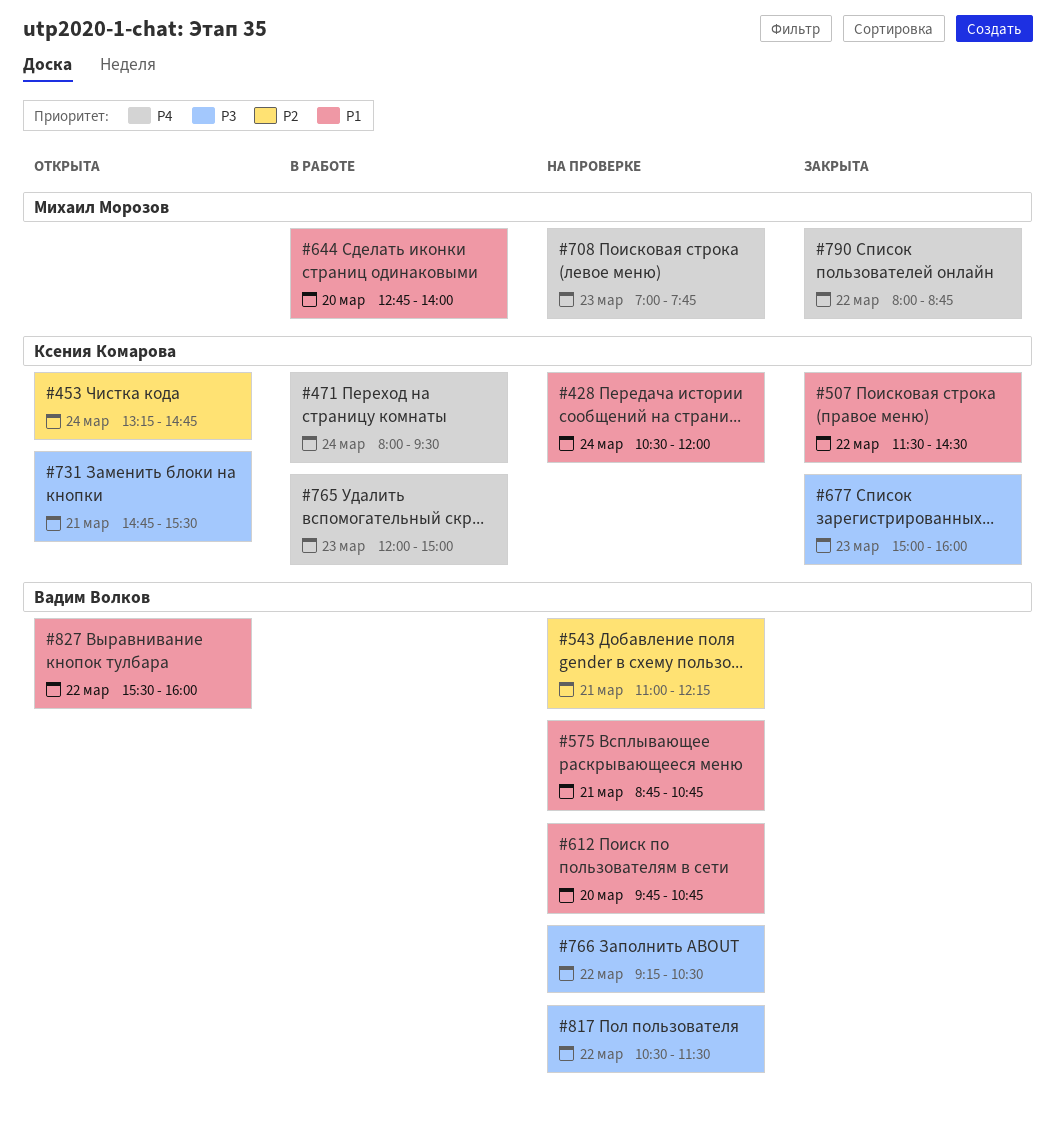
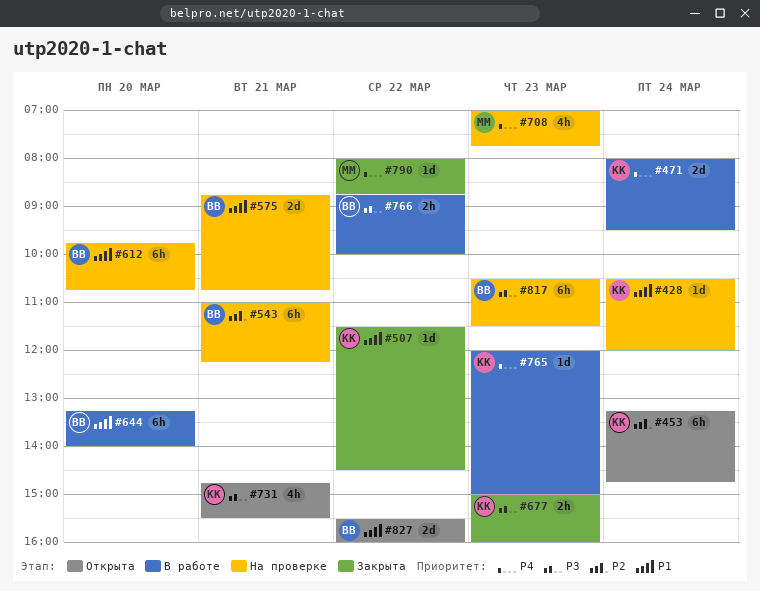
#644, owner: Михаил Морозов -> Вадим Волков
#644, begins: 12:45 -> 13:15
#766, status: На проверке -> В работе
#766, begins: 09:15 -> 08:45
#766, ends: 10:30 -> 10:00
#817, day: Mar 22 -> Mar 23

